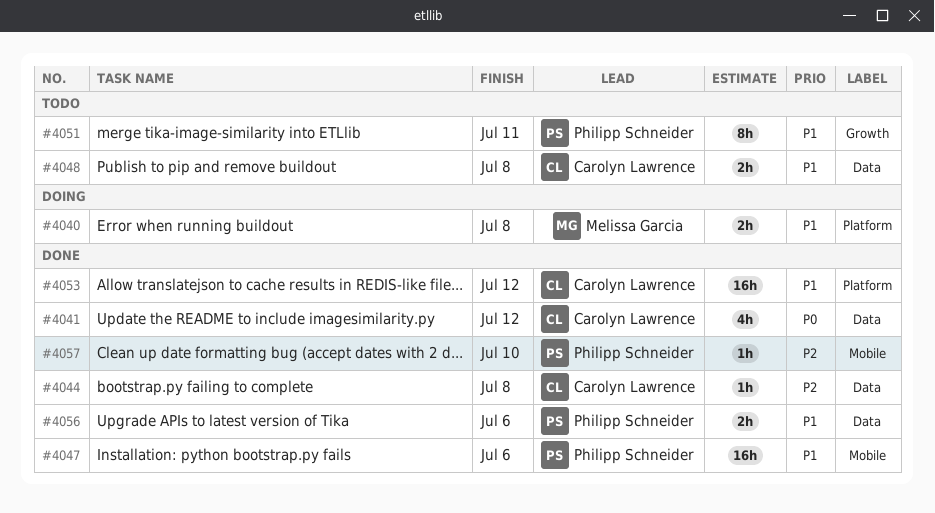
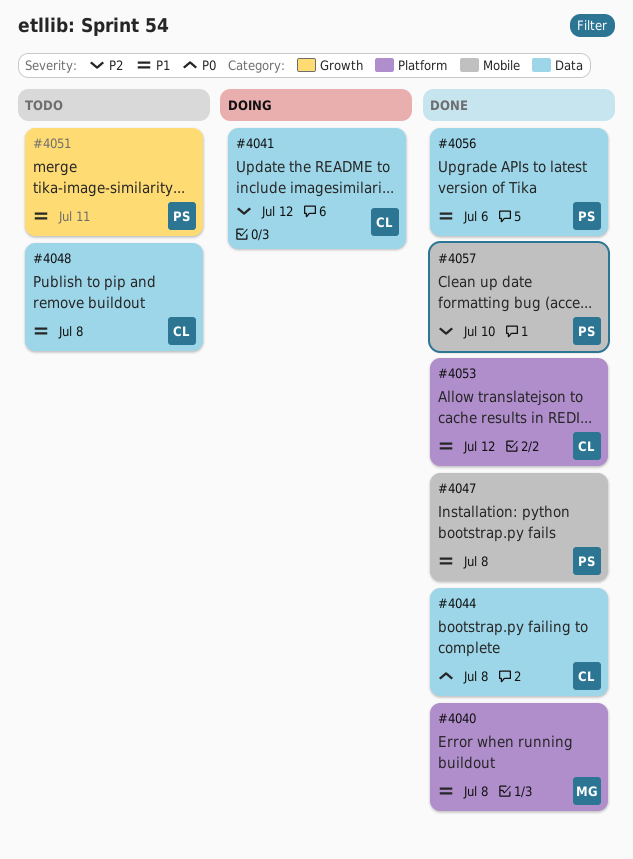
#4040, status: Doing -> Done
#4041, status: Done -> Doing
#4041, priority: P0 -> P2
#4044, priority: P2 -> P0
#4047, due: Jul 6 -> Jul 8

